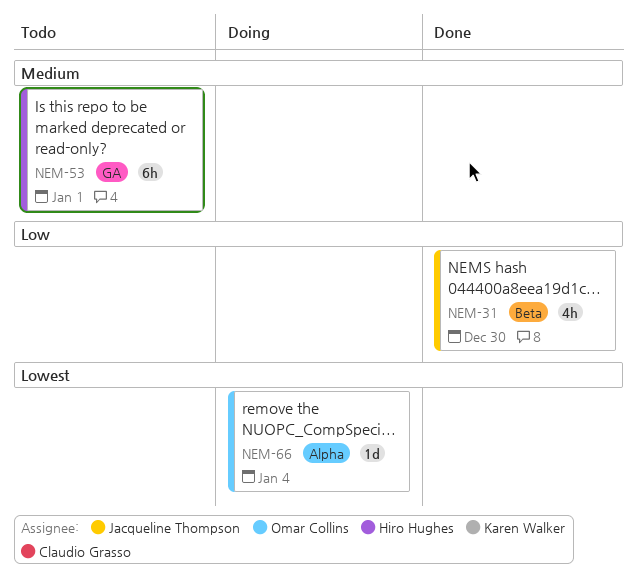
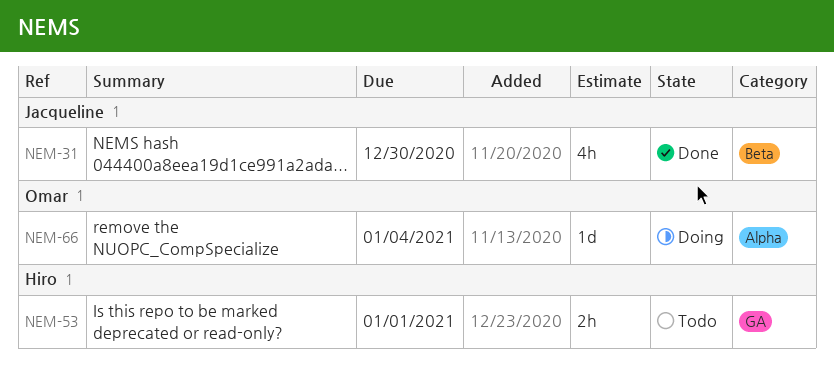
NEM-53, estimate: 6h -> 2h

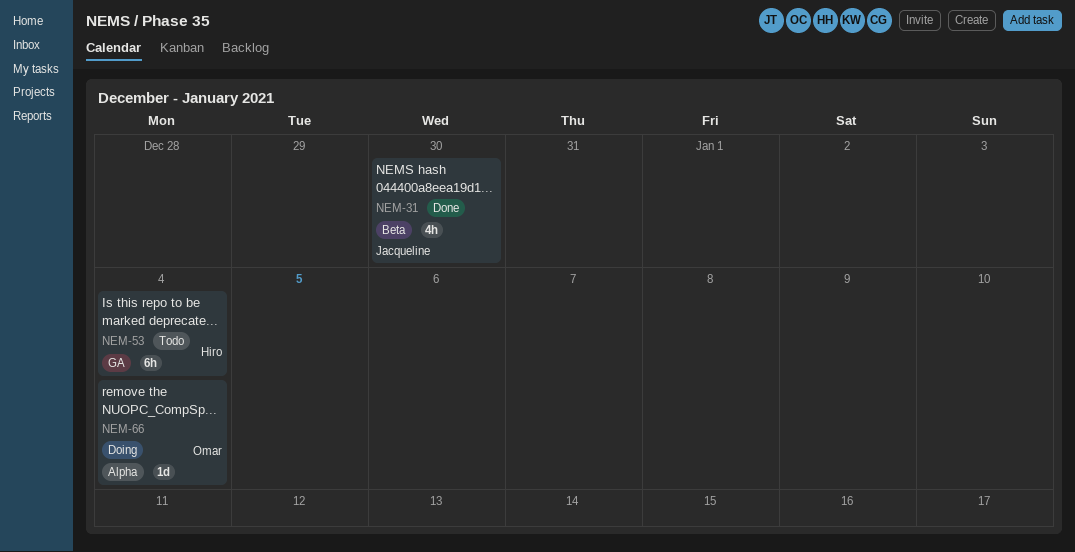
NEM-53, estimate: 2h -> 6h
NEM-53, due: Jan 1 -> Jan 4

